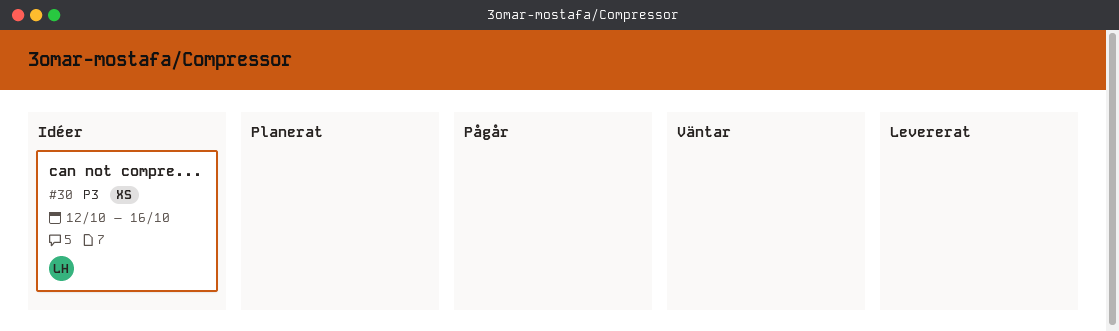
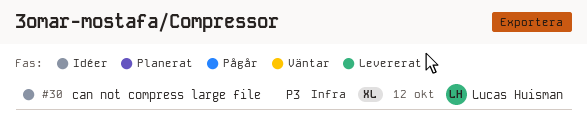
#30, estimate: XS -> XL
#30, due: Oct 16 -> Oct 12

